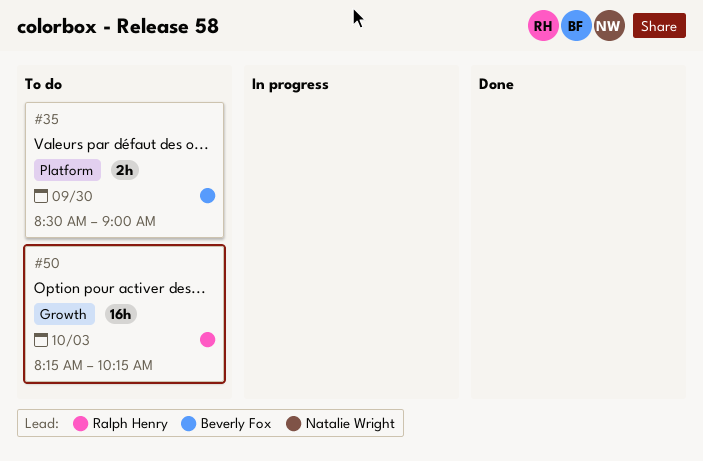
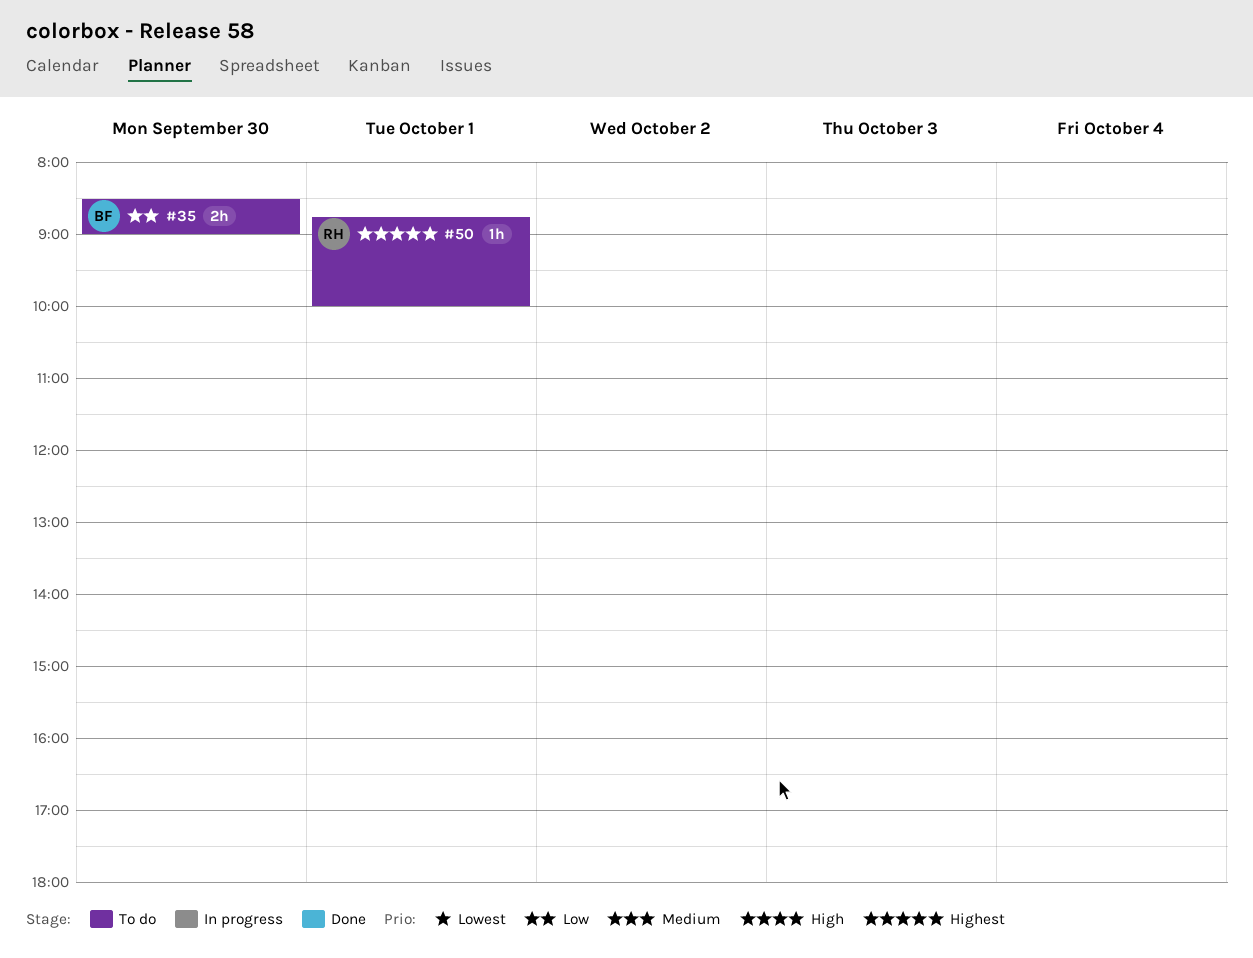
#50, estimate: 16h -> 1h
#50, day: Oct 3 -> Oct 1
#50, begins: 08:15 -> 08:45
#50, ends: 10:15 -> 10:00

